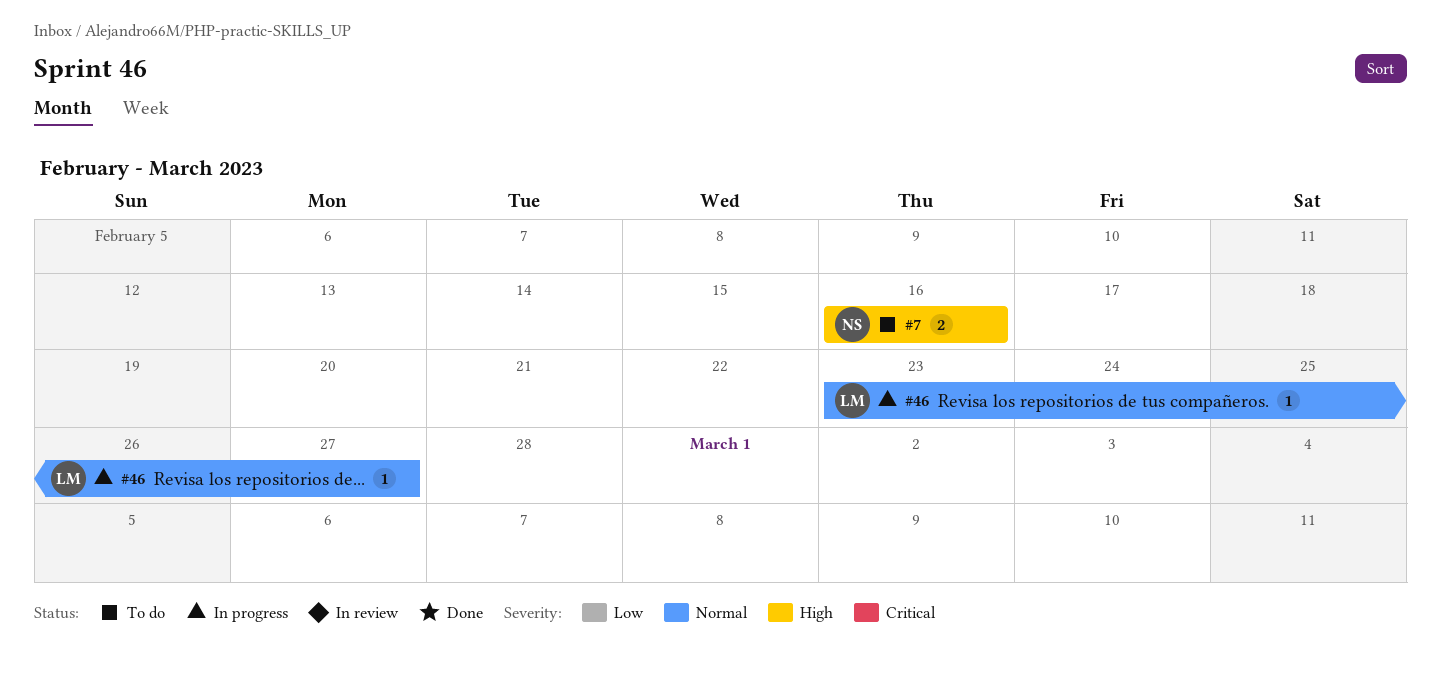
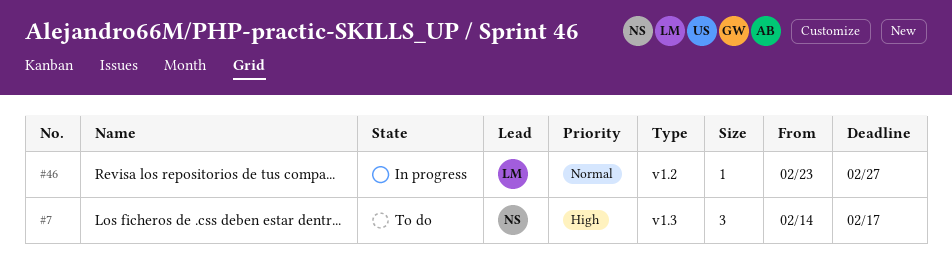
#7, estimate: 2 -> 3
#7, start: Feb 16 -> Feb 14
#7, due: Feb 16 -> Feb 17

